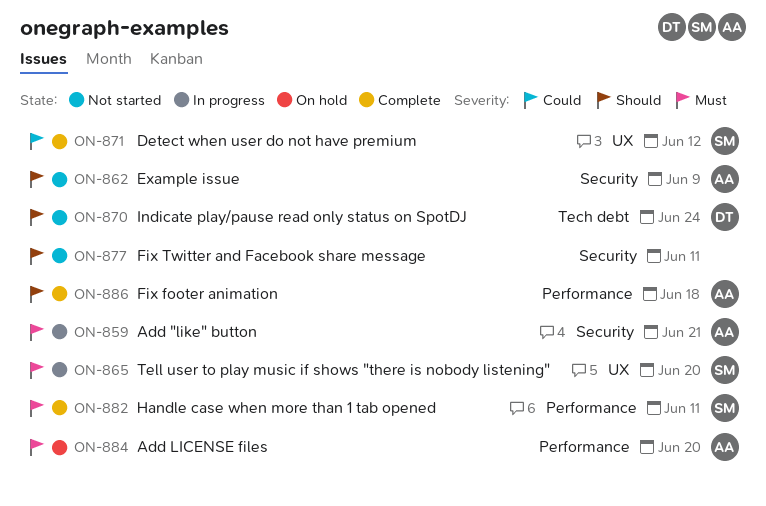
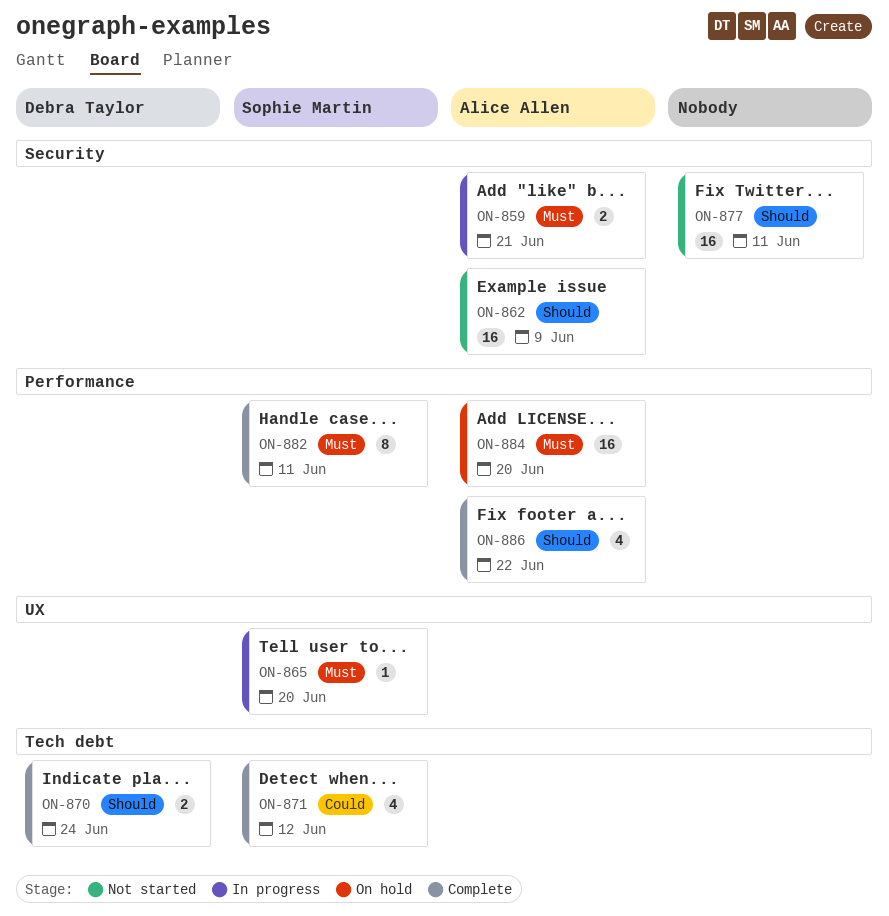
ON-870, status: Not started -> Complete
ON-871, label: UX -> Tech debt
ON-886, due: Jun 18 -> Jun 22

